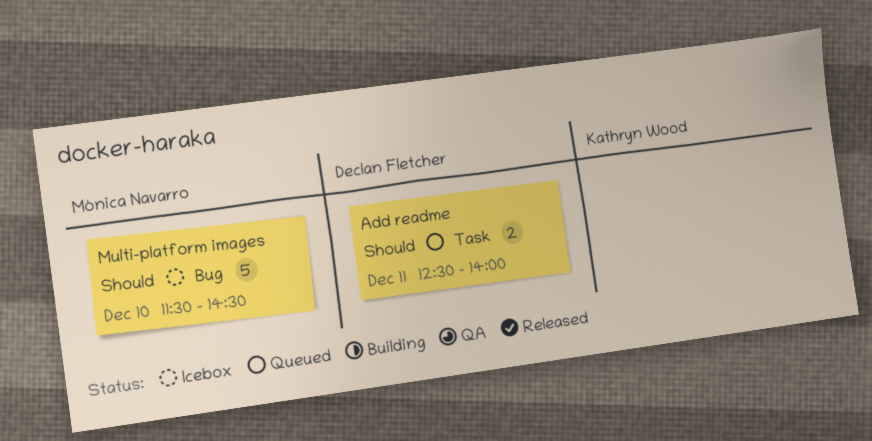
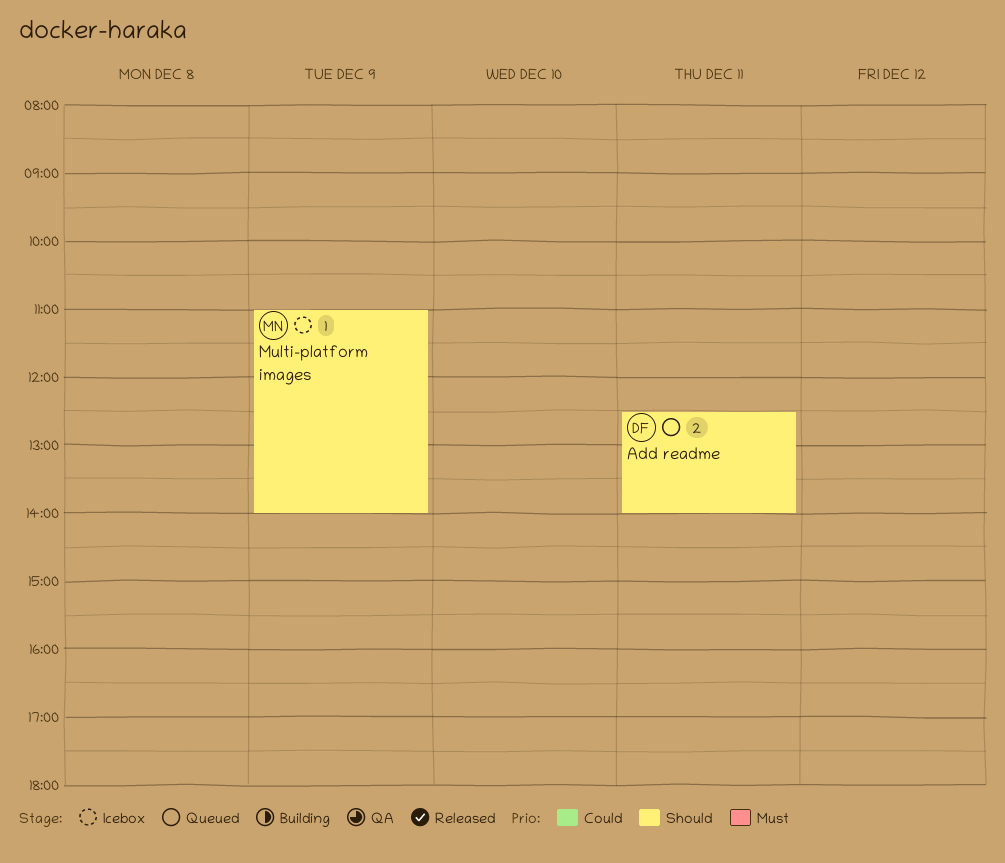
Multi-platform images, estimate: 5 -> 1
Multi-platform images, day: Dec 10 -> Dec 9
Multi-platform images, begins: 11:30 -> 11:00
Multi-platform images, ends: 14:30 -> 14:00

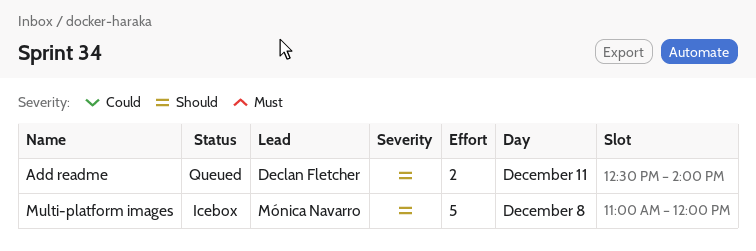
Multi-platform images, estimate: 1 -> 5
Multi-platform images, day: Dec 9 -> Dec 8
Multi-platform images, ends: 14:00 -> 12:00

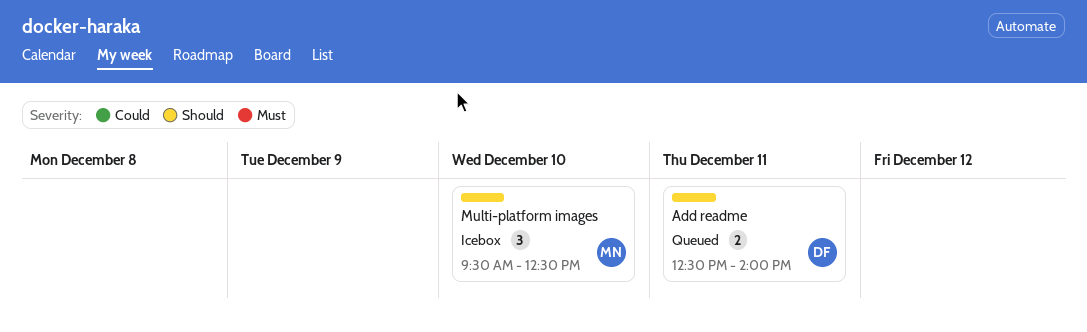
Multi-platform images, estimate: 5 -> 3
Multi-platform images, day: Dec 8 -> Dec 10
Multi-platform images, begins: 11:00 -> 09:30
Multi-platform images, ends: 12:00 -> 12:30

